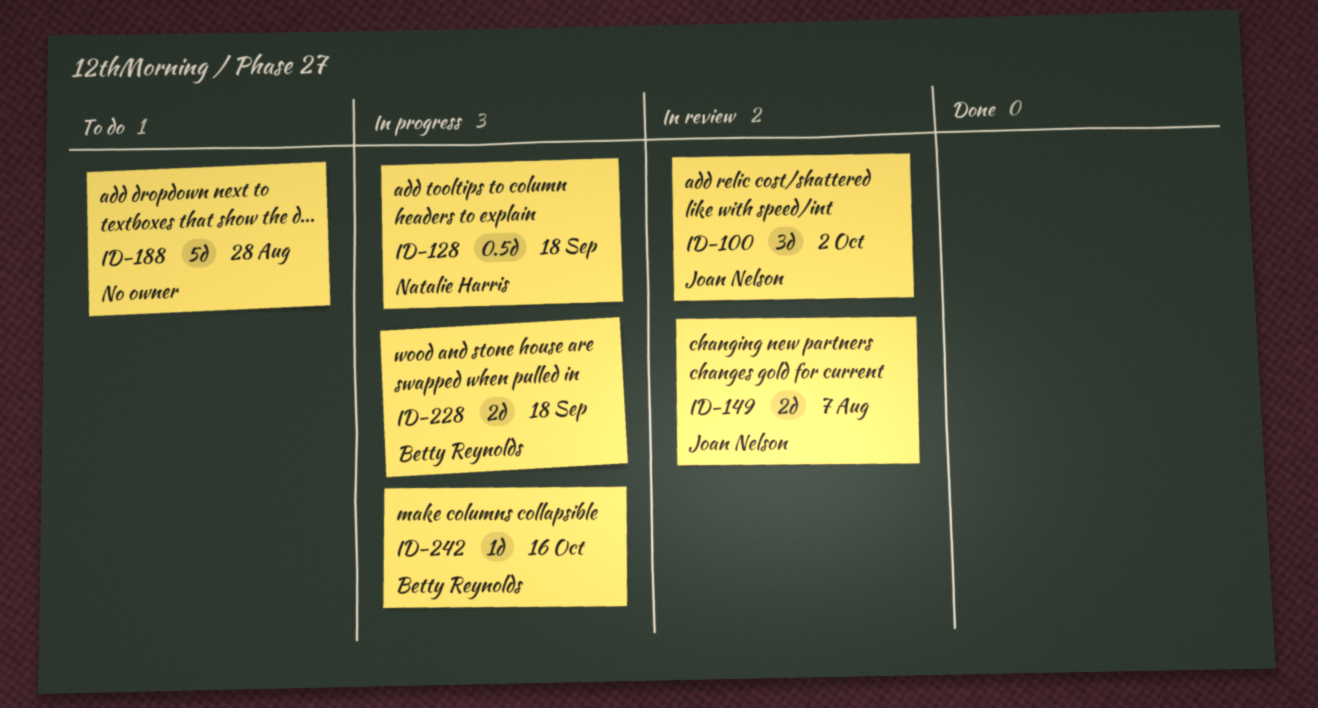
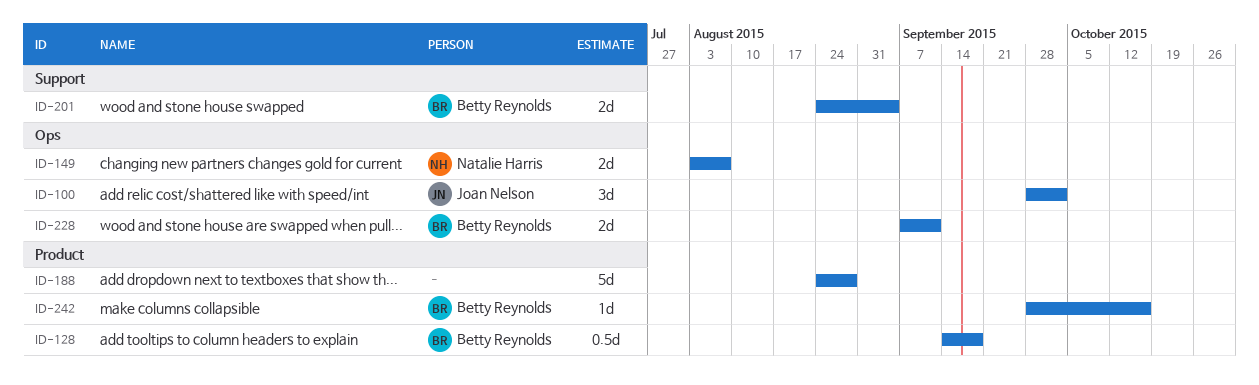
ID-128, owner: Natalie Harris -> Betty Reynolds
ID-149, owner: Joan Nelson -> Natalie Harris
ID-201: none -> present
ID-228, due: Sep 18 -> Sep 11

